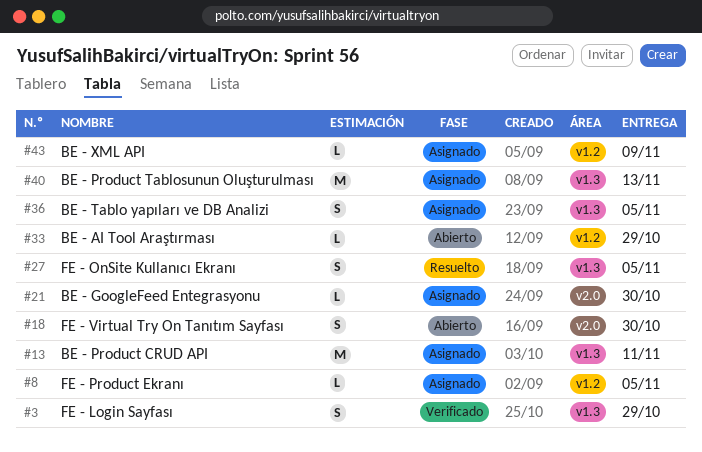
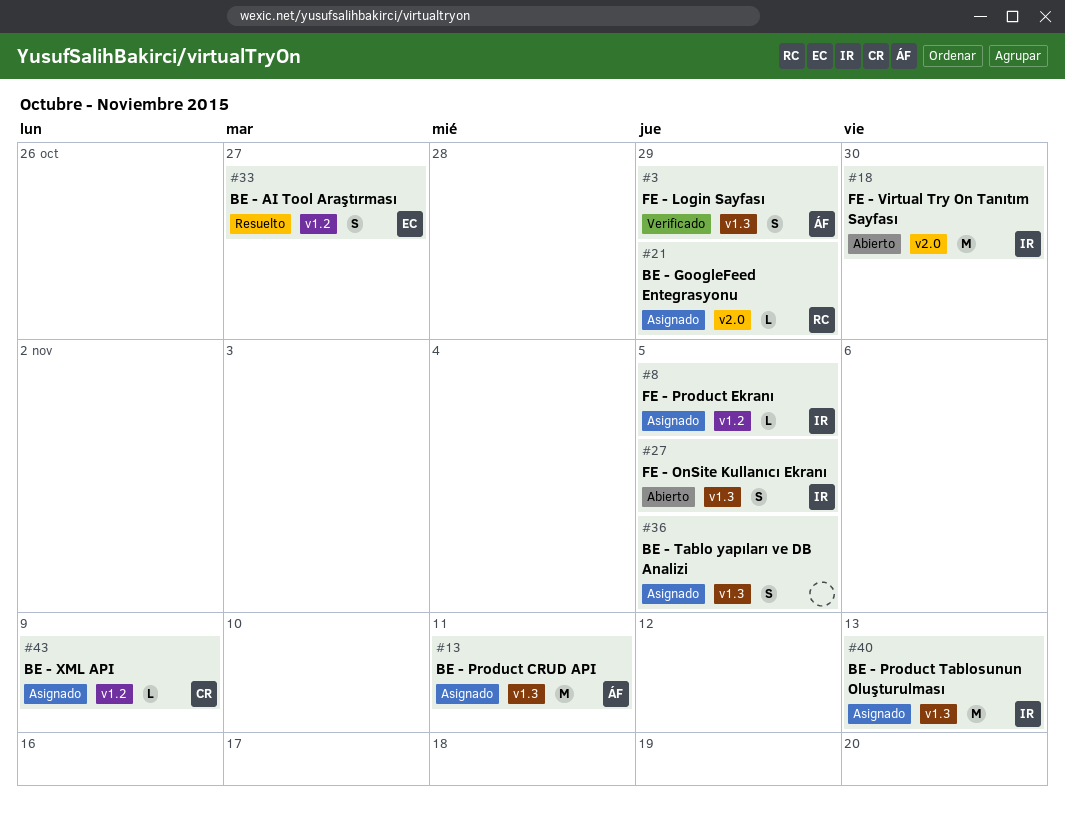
#18, estimate: S -> M
#21, due: Oct 30 -> Oct 29
#27, status: Resuelto -> Abierto
#33, status: Abierto -> Resuelto
#33, estimate: L -> S
#33, due: Oct 29 -> Oct 27

